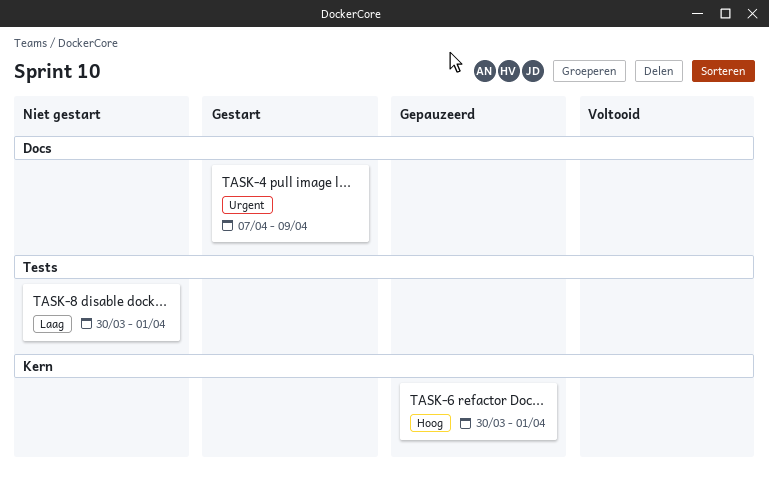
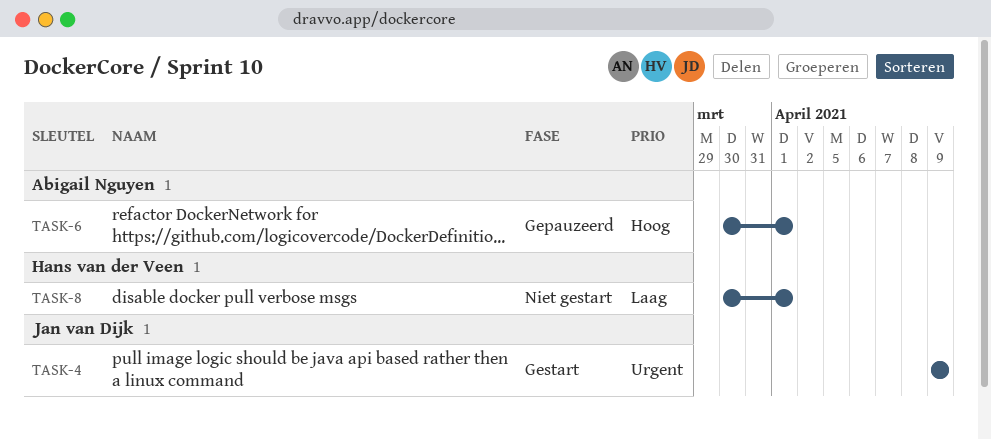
TASK-4, start: Apr 7 -> Apr 9

